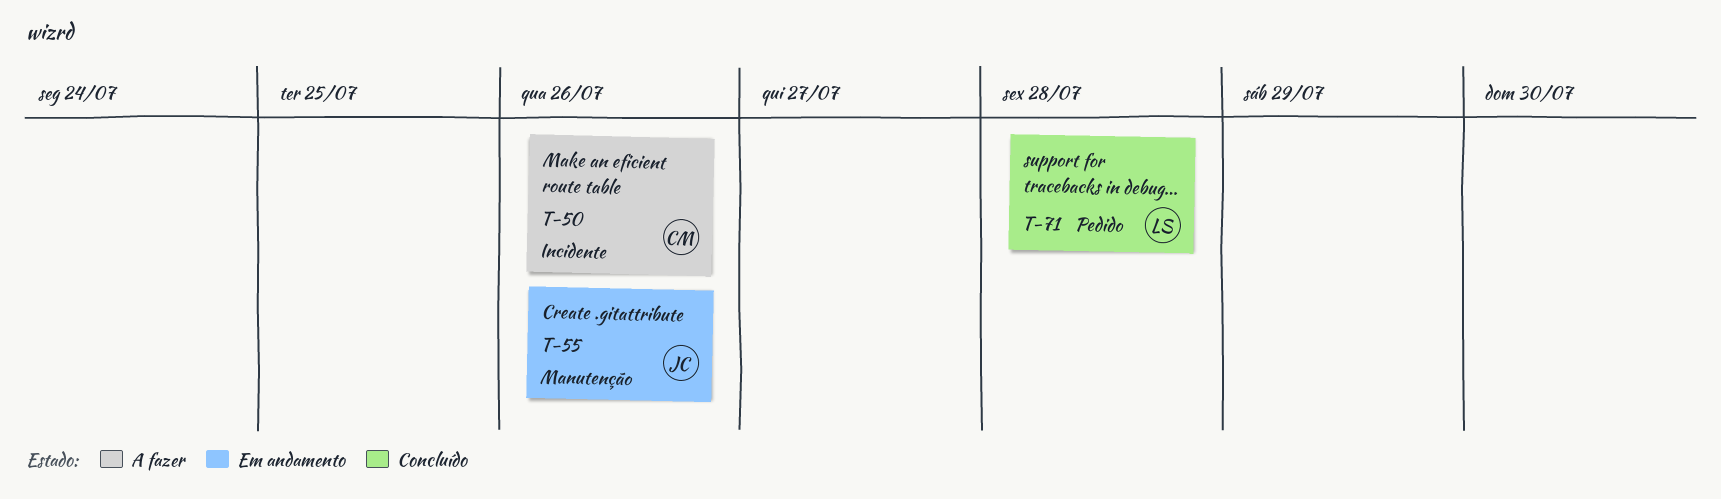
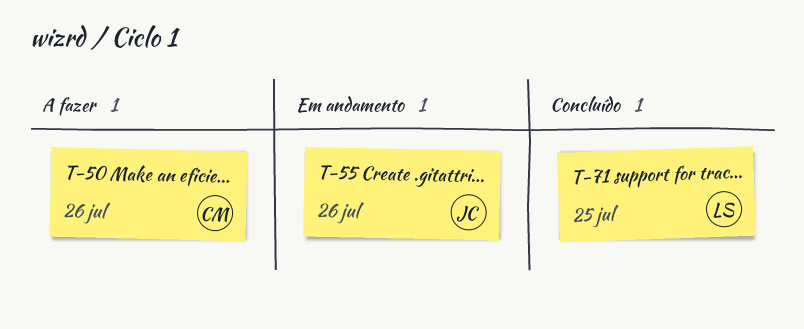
T-71, due: Jul 28 -> Jul 25

